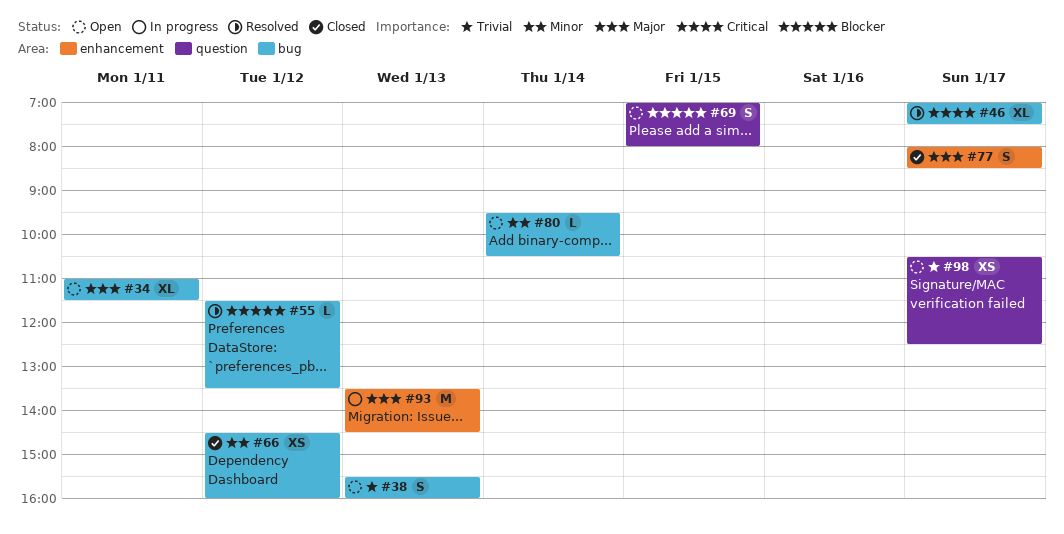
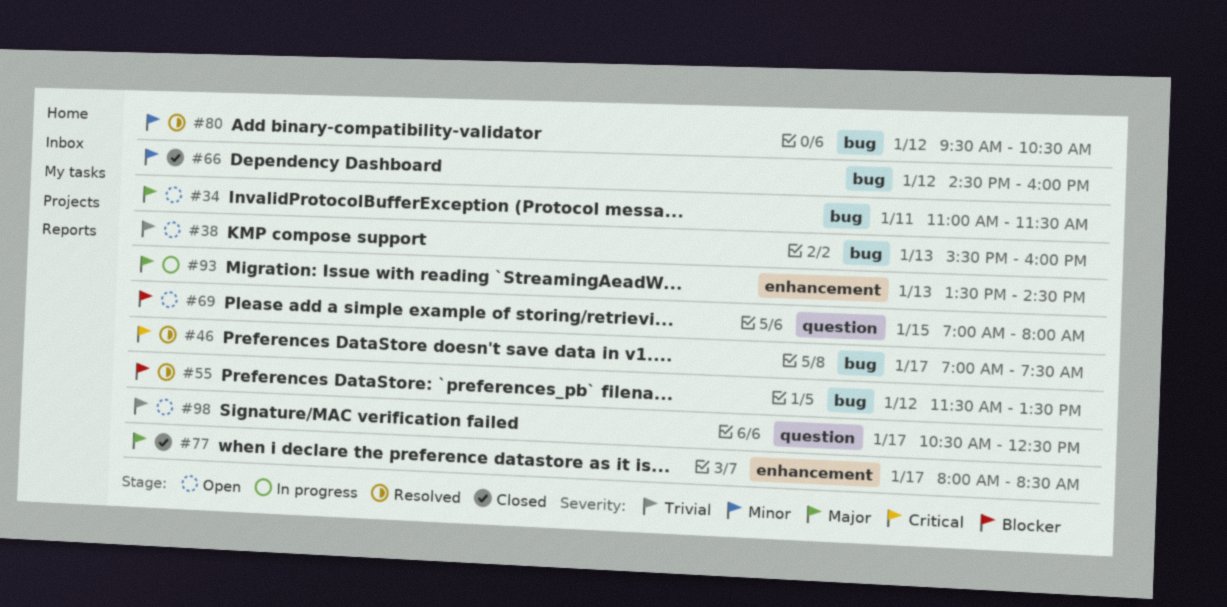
#80, status: Open -> Resolved
#80, day: Jan 14 -> Jan 12

